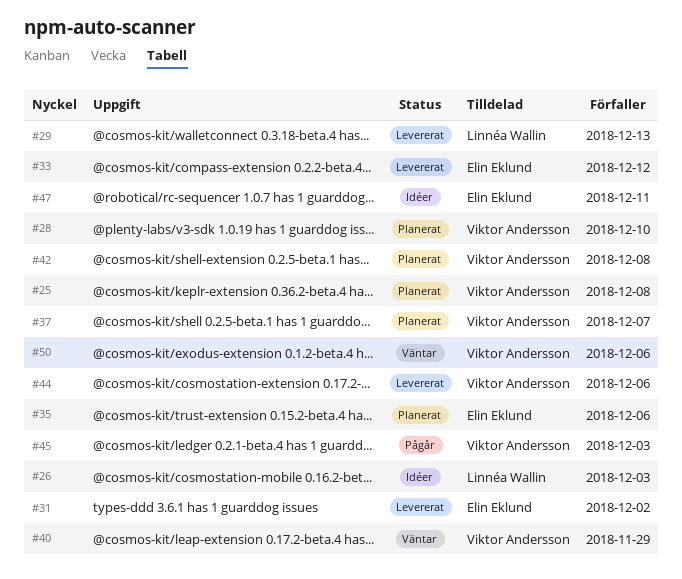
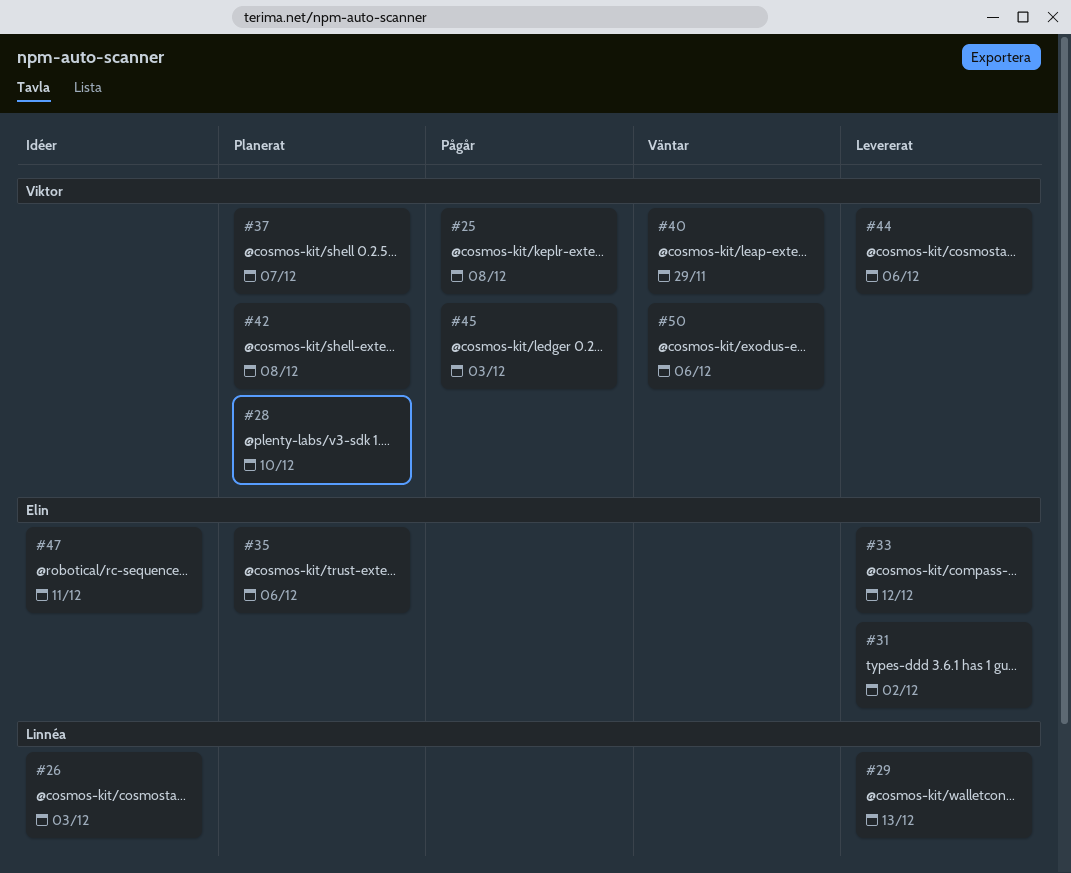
#25, status: Planerat -> Pågår

